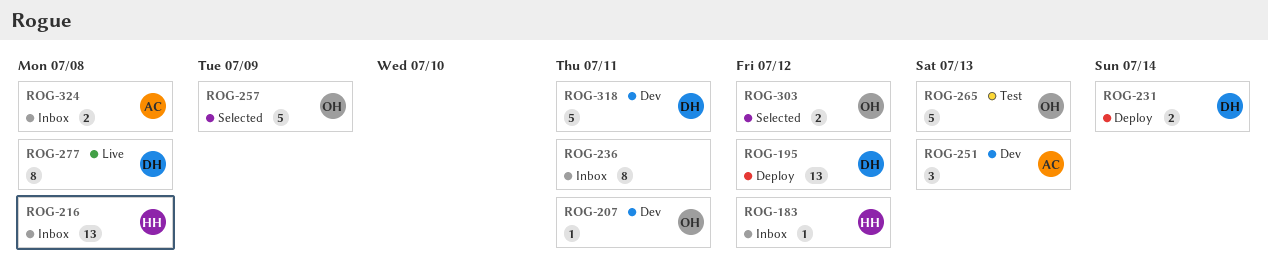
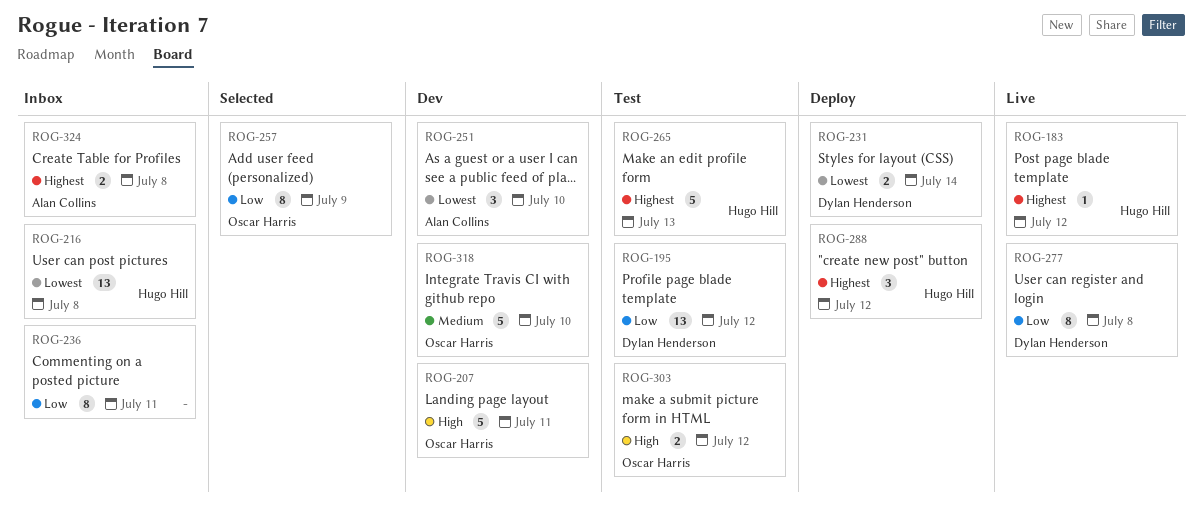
ROG-183, status: Inbox -> Live
ROG-195, status: Deploy -> Test
ROG-207, estimate: 1 -> 5
ROG-251, due: Jul 13 -> Jul 10
ROG-257, estimate: 5 -> 8
ROG-265, owner: Oscar Harris -> Hugo Hill
ROG-288: none -> present
ROG-303, status: Selected -> Test
ROG-318, owner: Dylan Henderson -> Oscar Harris
ROG-318, due: Jul 11 -> Jul 10

